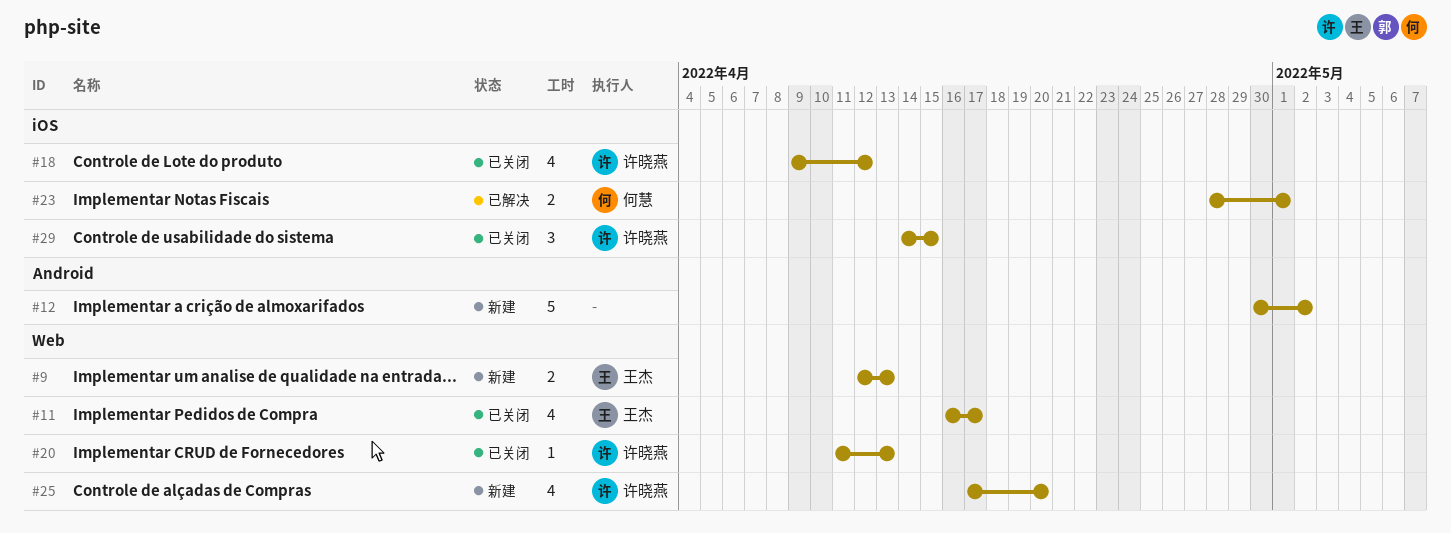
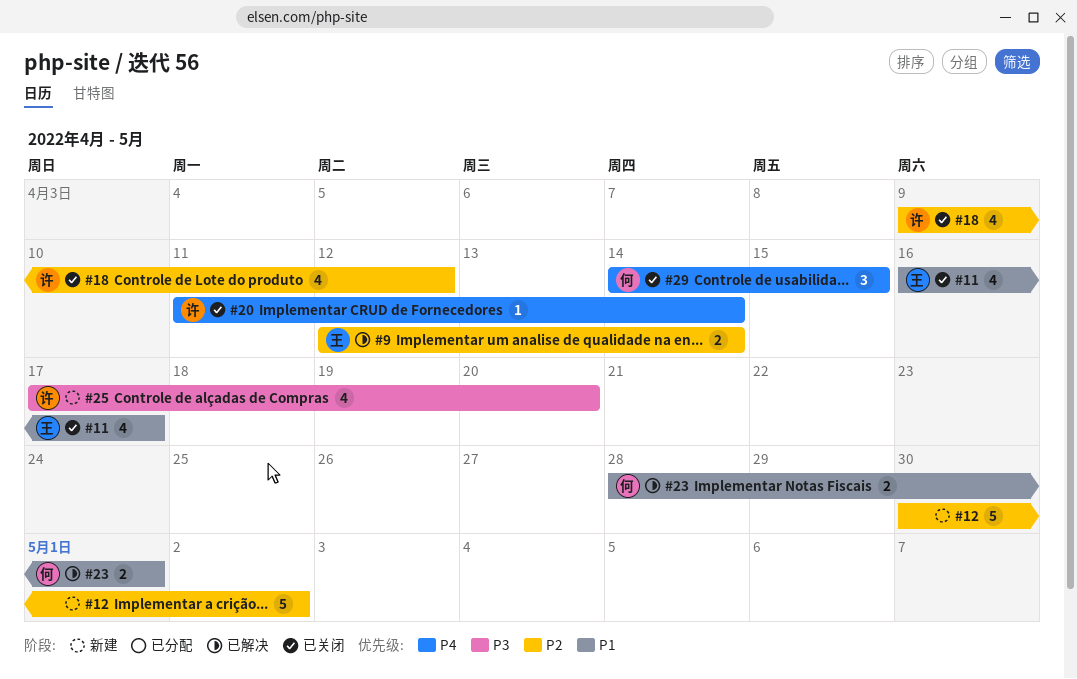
#9, status: 新建 -> 已解决
#9, due: Apr 13 -> Apr 14
#20, due: Apr 13 -> Apr 14
#29, owner: 许晓燕 -> 何慧

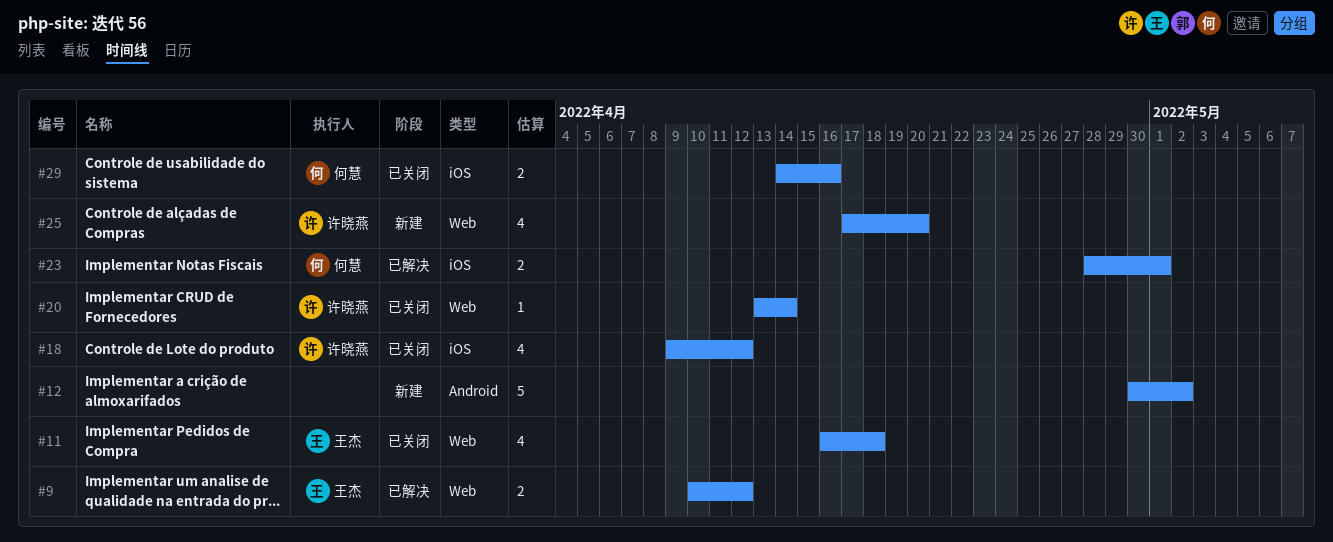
#9, start: Apr 12 -> Apr 10
#9, due: Apr 14 -> Apr 12
#11, due: Apr 17 -> Apr 18
#20, start: Apr 11 -> Apr 13
#29, estimate: 3 -> 2
#29, due: Apr 15 -> Apr 16

